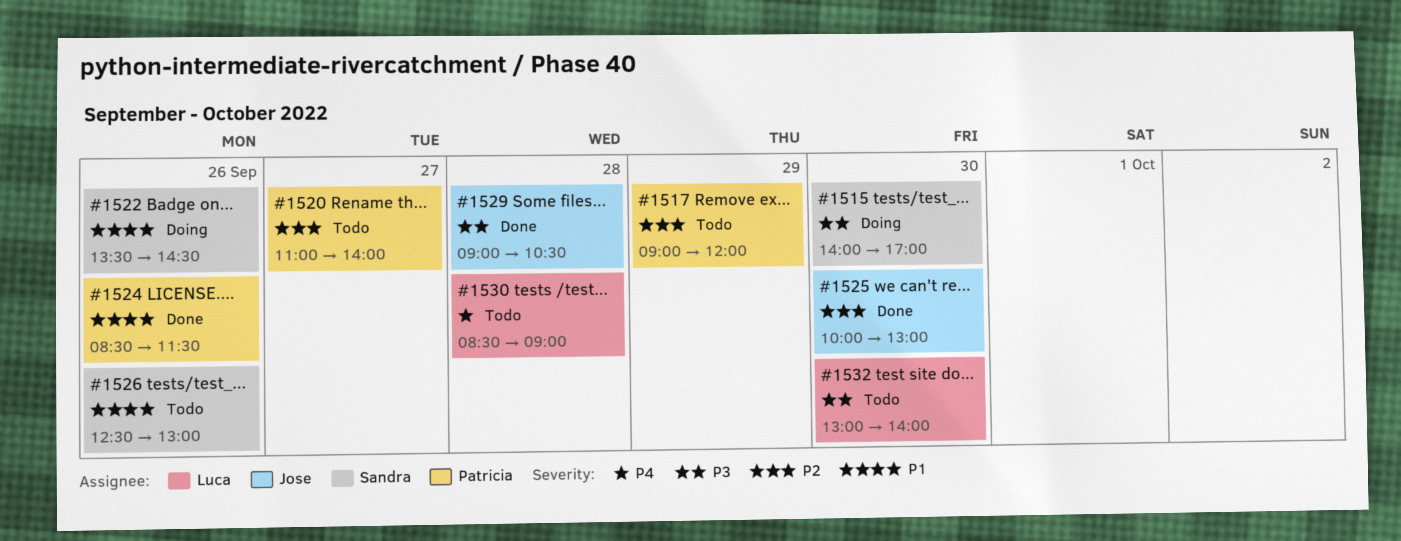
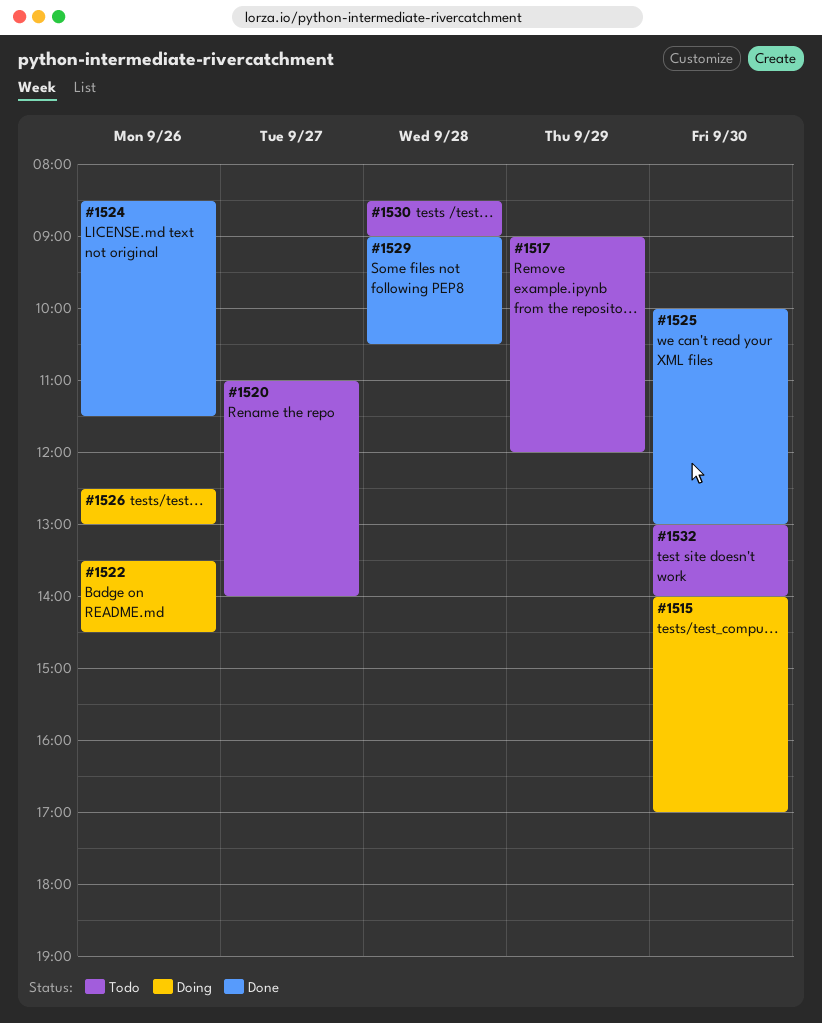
#1526, status: Todo -> Doing

